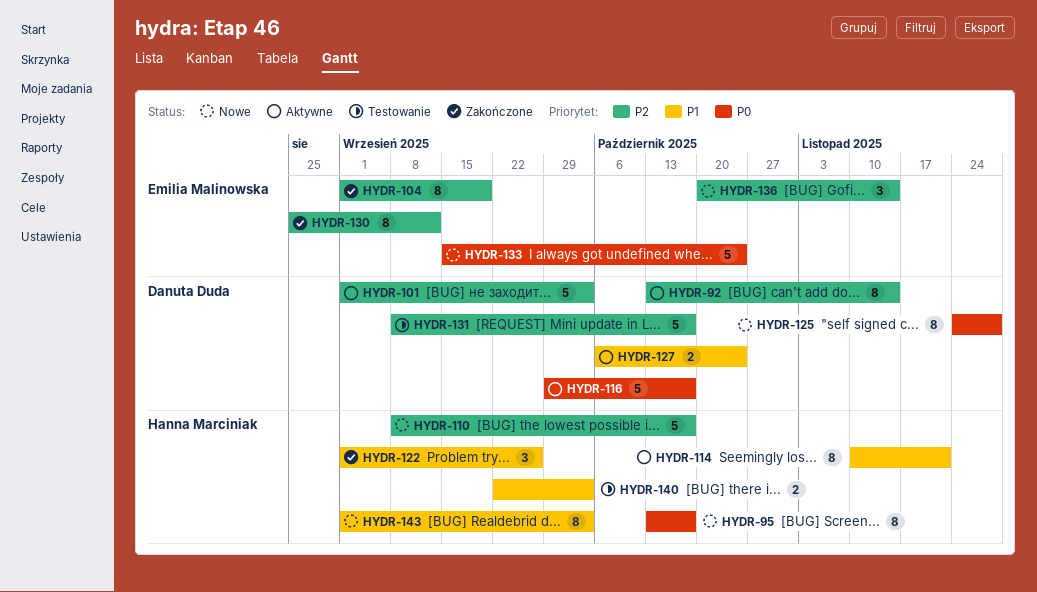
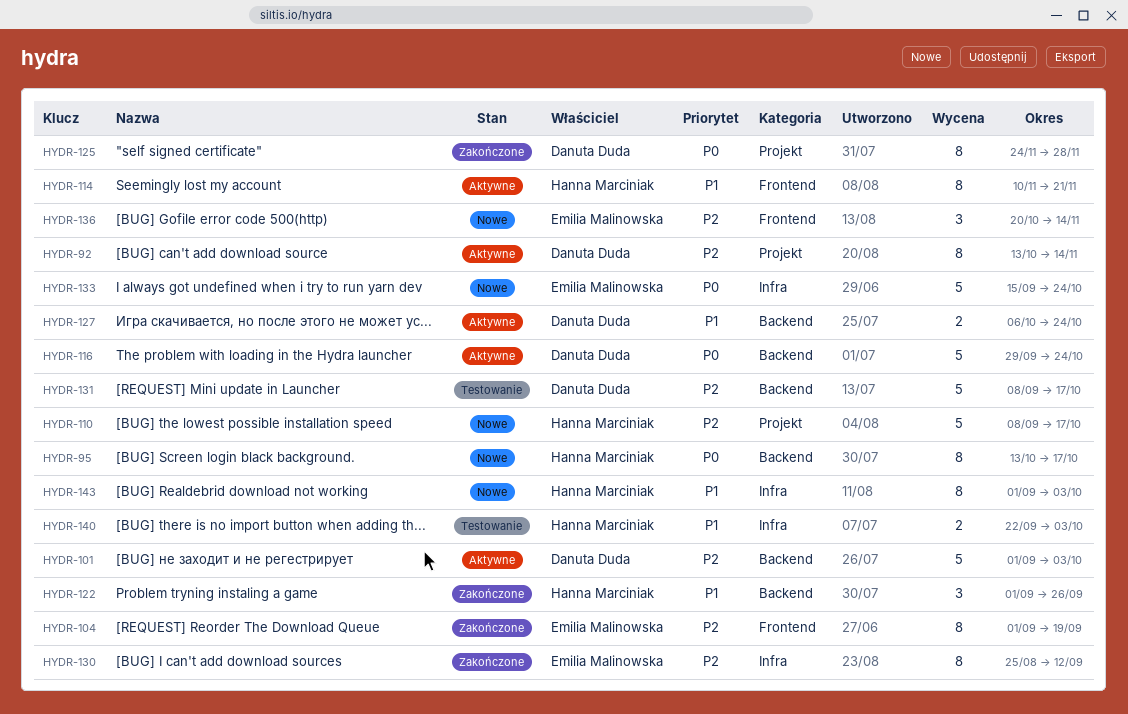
HYDR-116, due: Oct 17 -> Oct 24
HYDR-125, status: Nowe -> Zakończone

